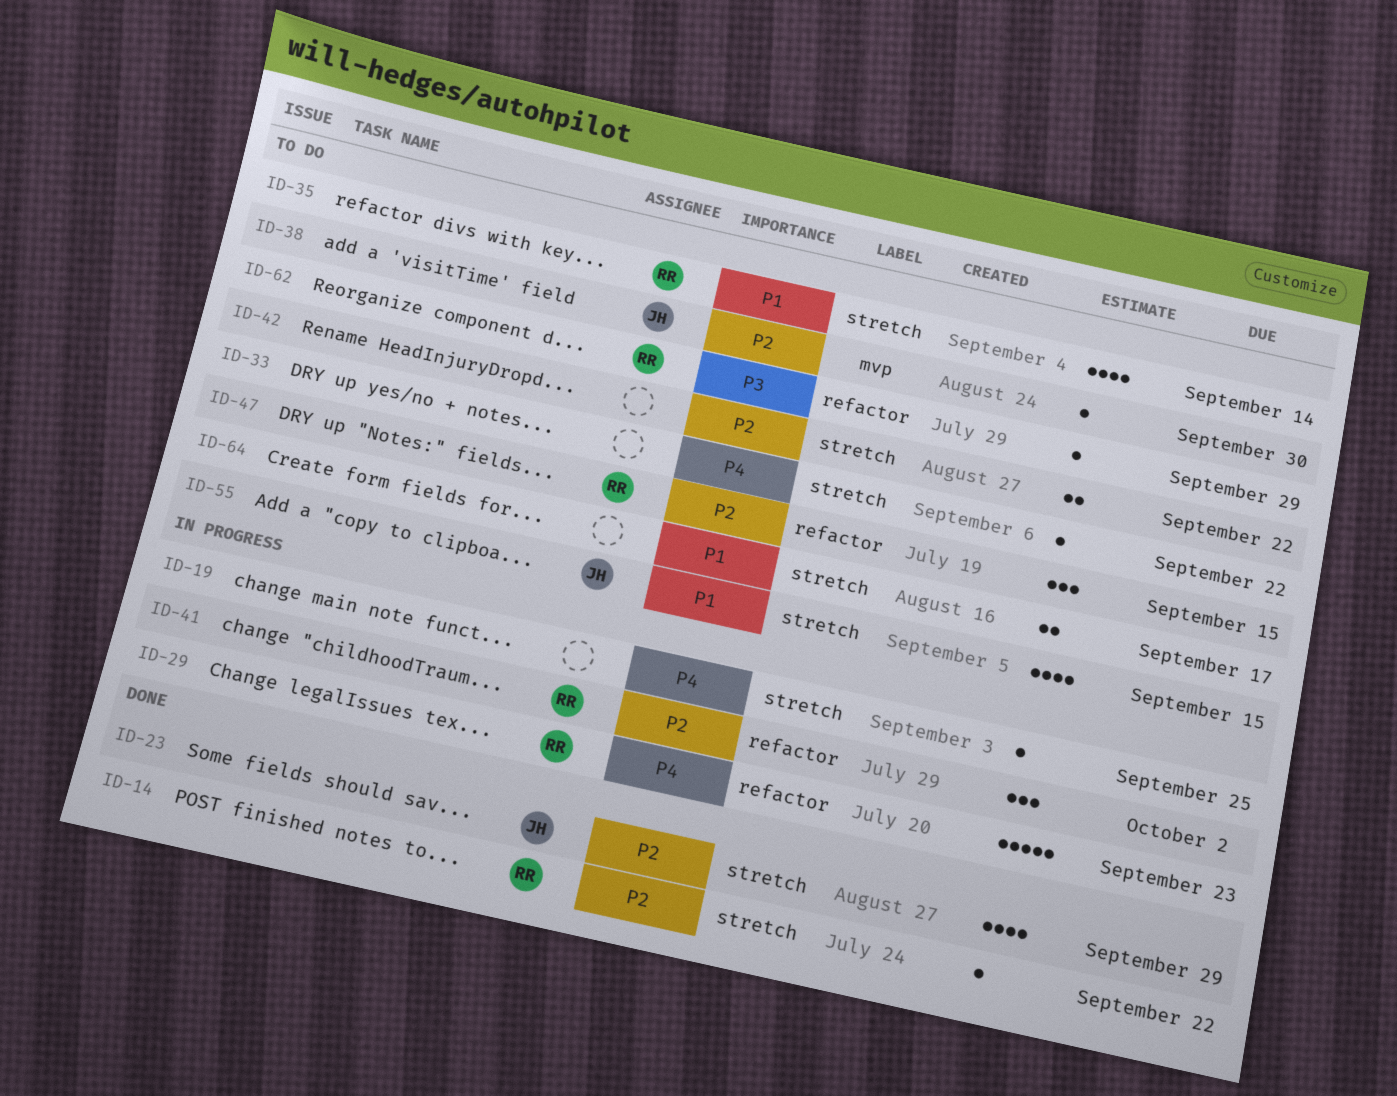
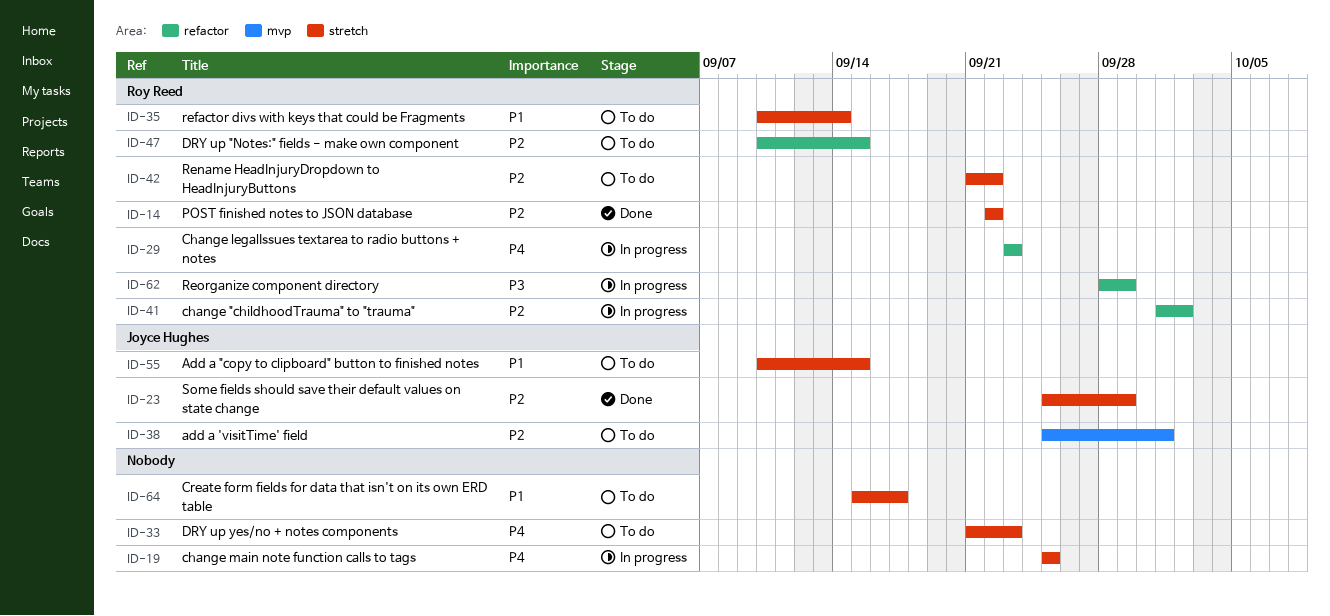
ID-33, due: Sep 22 -> Sep 23
ID-38, due: Sep 30 -> Oct 1
ID-42, owner: none -> Roy Reed
ID-62, status: To do -> In progress

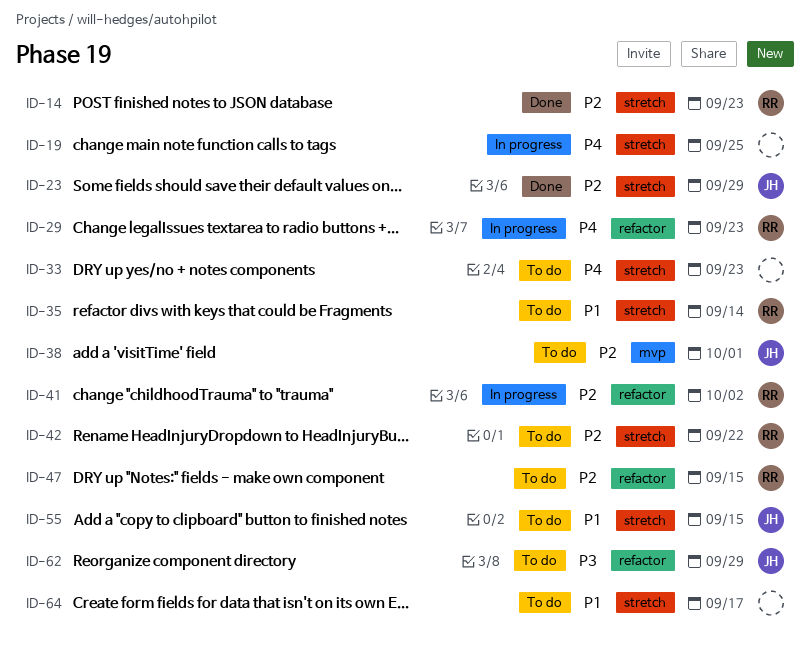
ID-14, due: Sep 22 -> Sep 23
ID-62, status: In progress -> To do
ID-62, owner: Roy Reed -> Joyce Hughes

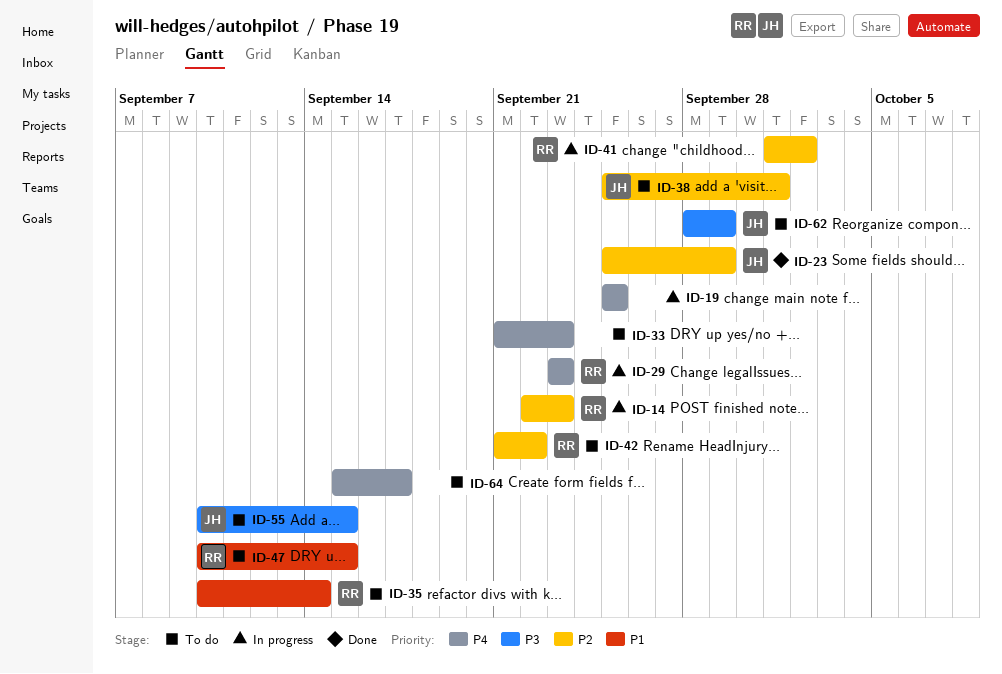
ID-14, status: Done -> In progress
ID-47, priority: P2 -> P1
ID-55, priority: P1 -> P3
ID-64, priority: P1 -> P4

